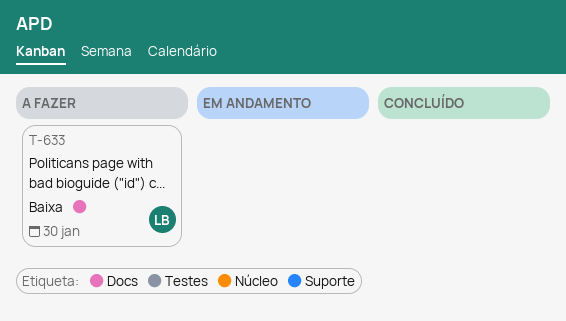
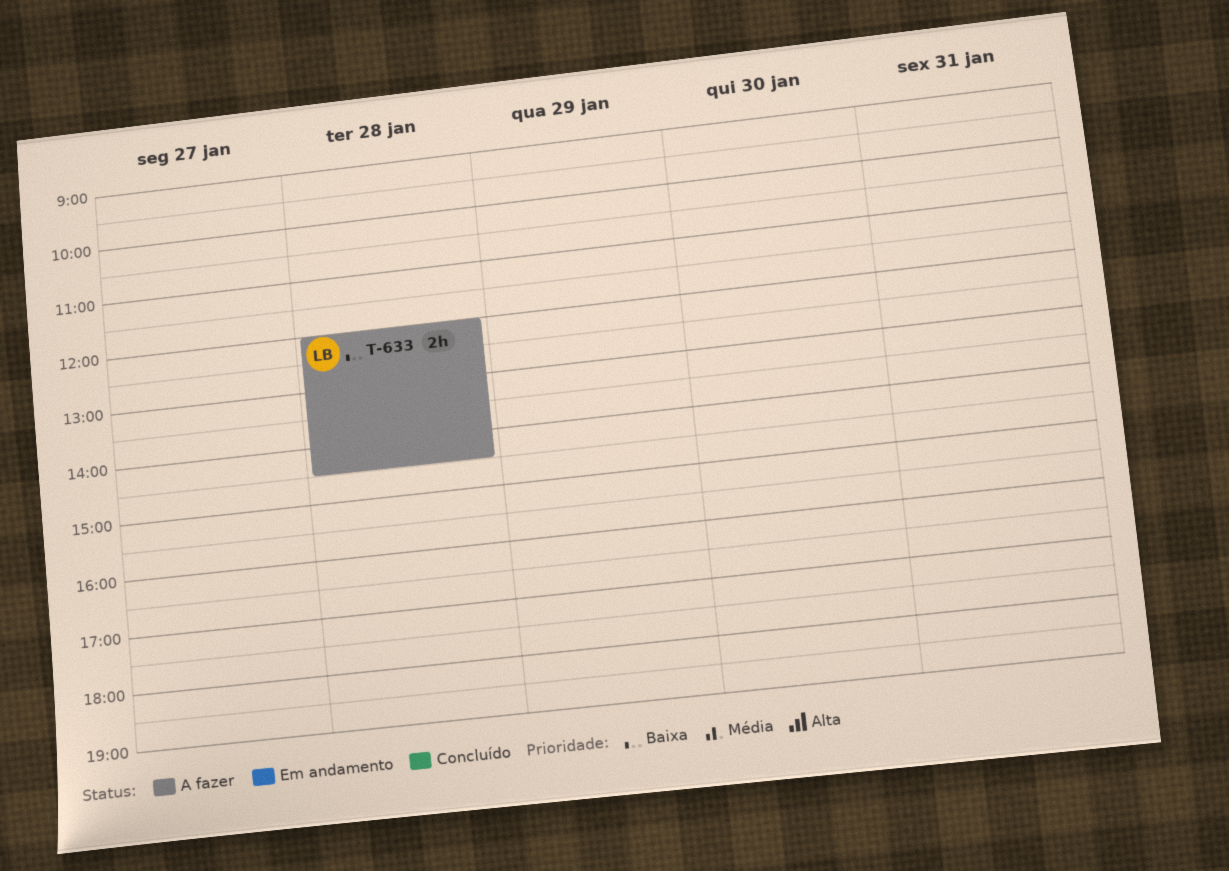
T-633, day: Jan 30 -> Jan 28

